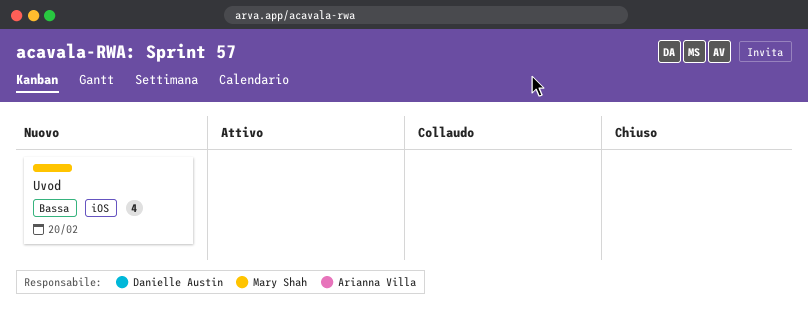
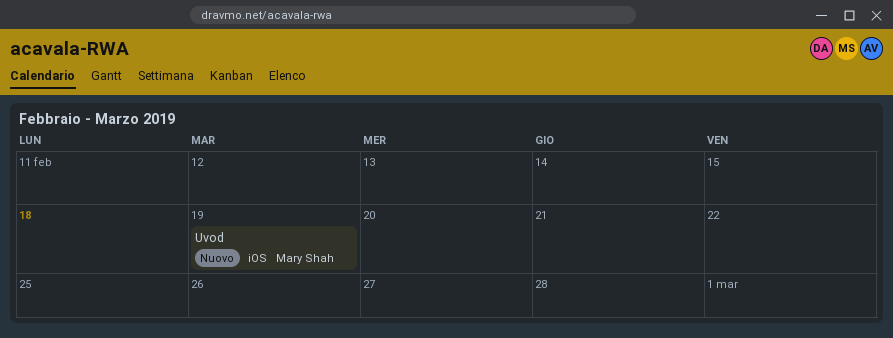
Uvod, due: Feb 20 -> Feb 19

